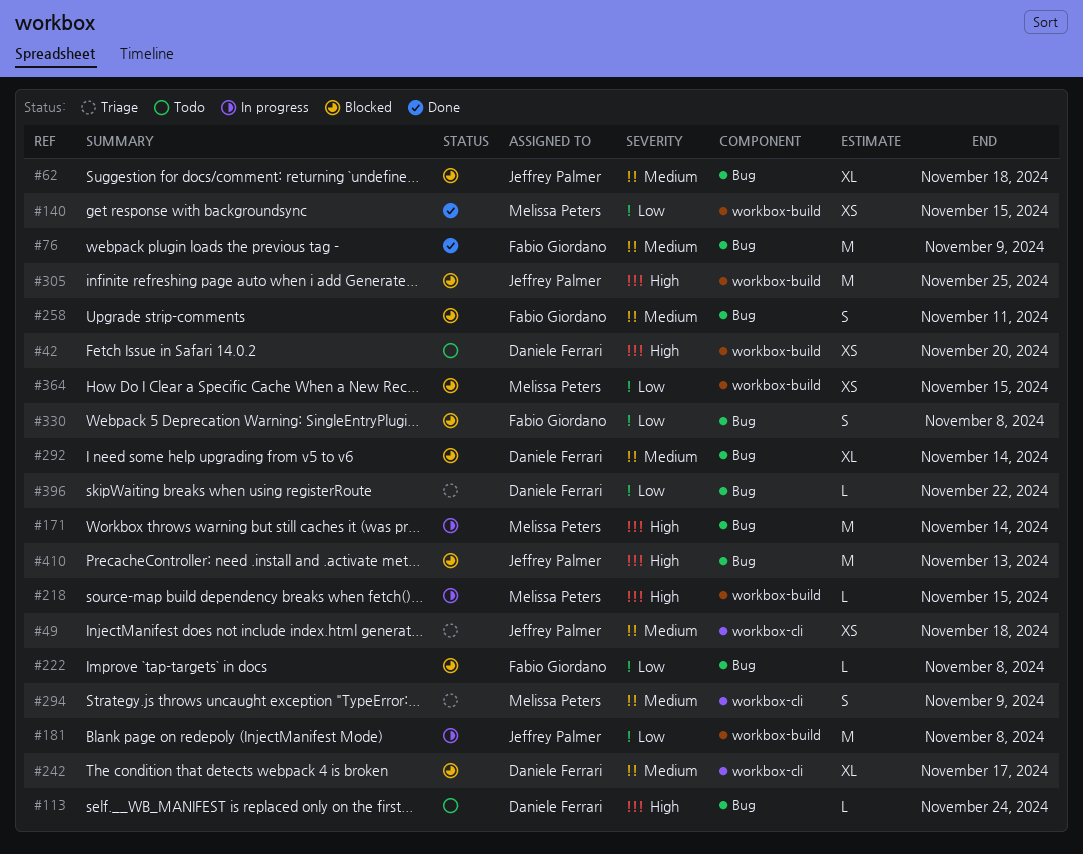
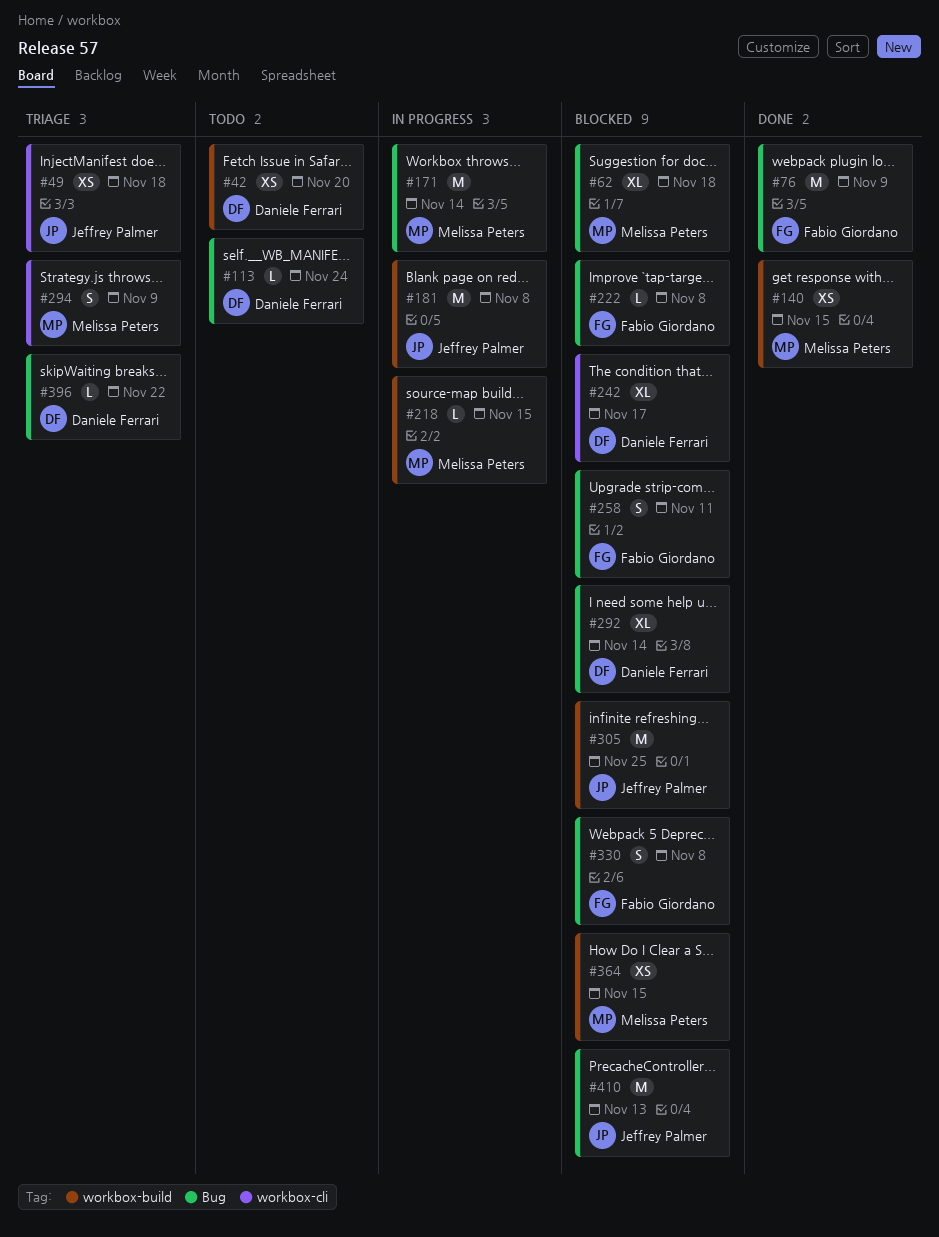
#62, owner: Jeffrey Palmer -> Melissa Peters

